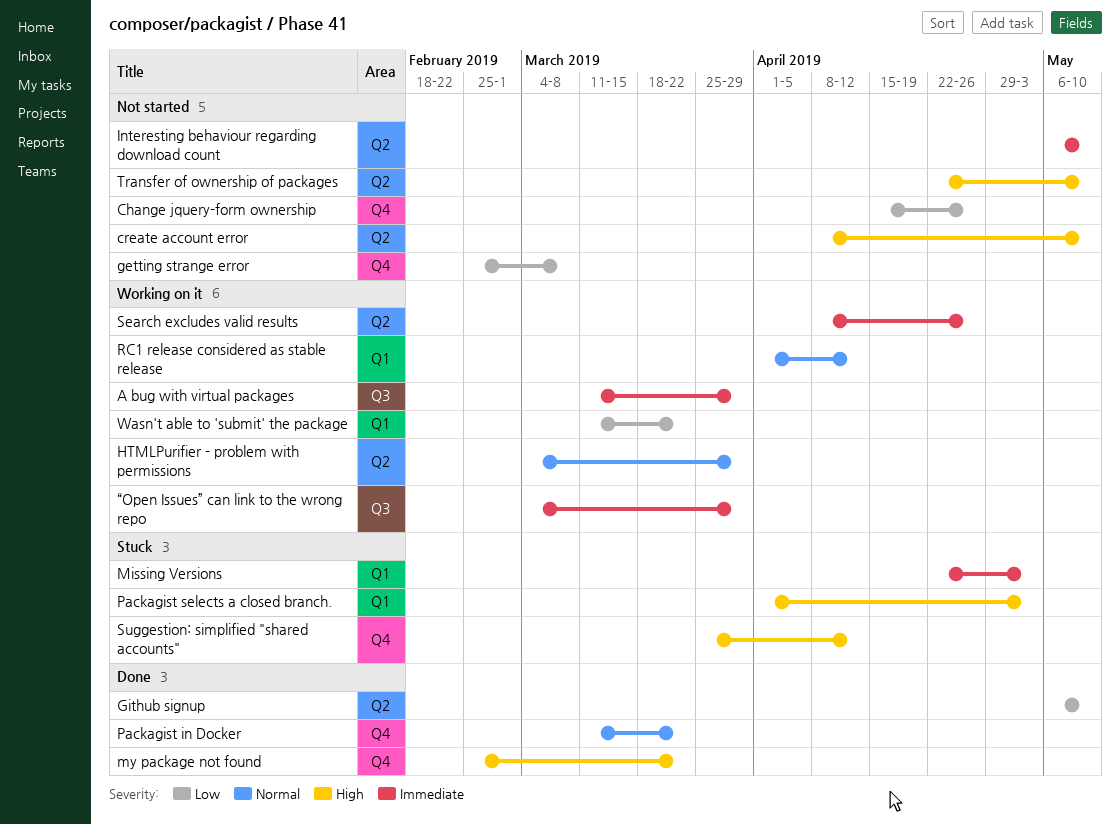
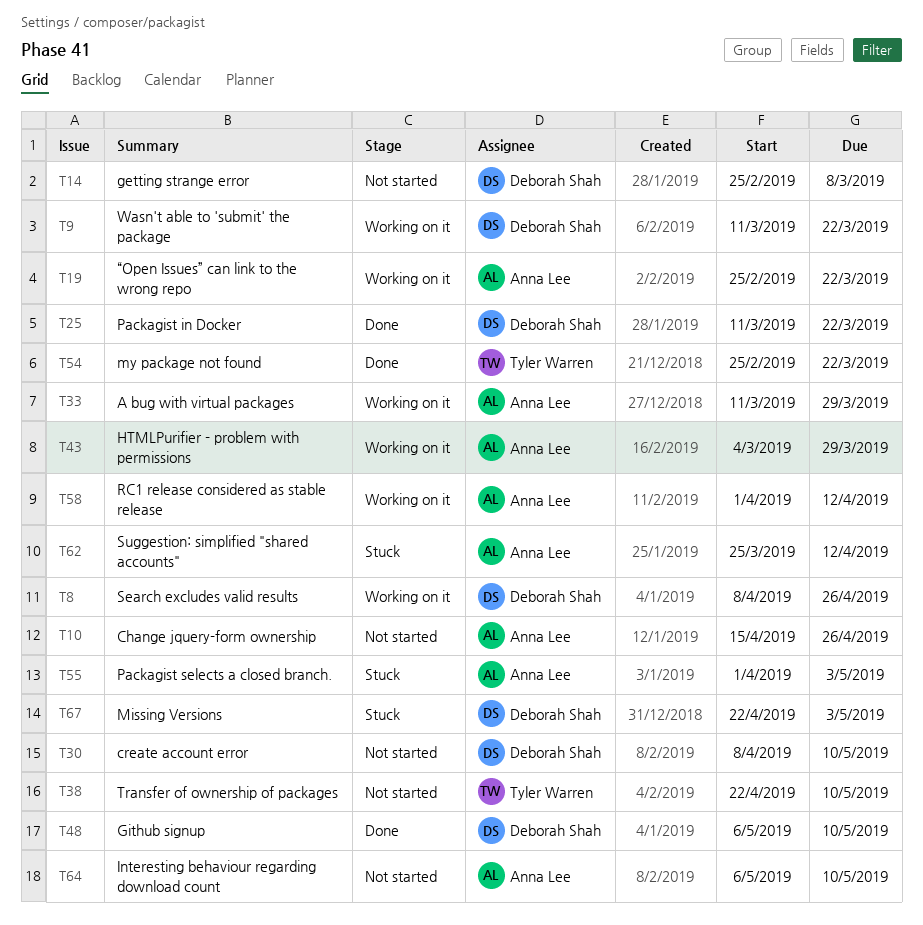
“Open Issues” can link to the wrong repo, start: Mar 4 -> Feb 25
“Open Issues” can link to the wrong repo, due: Mar 29 -> Mar 22

